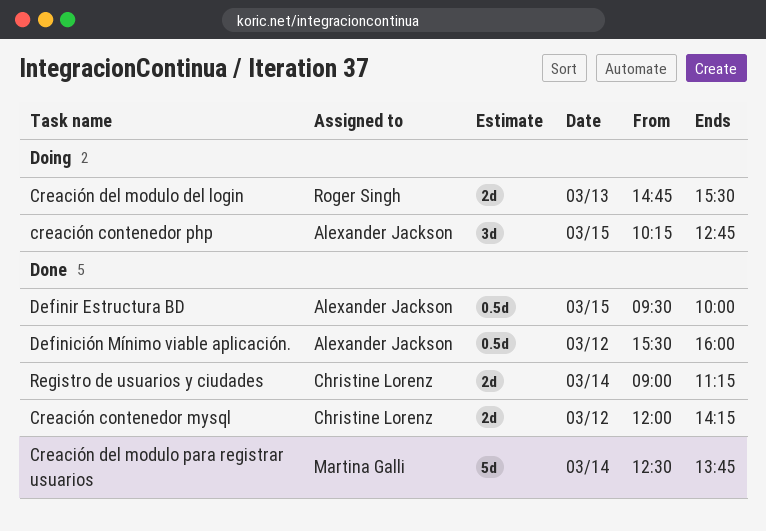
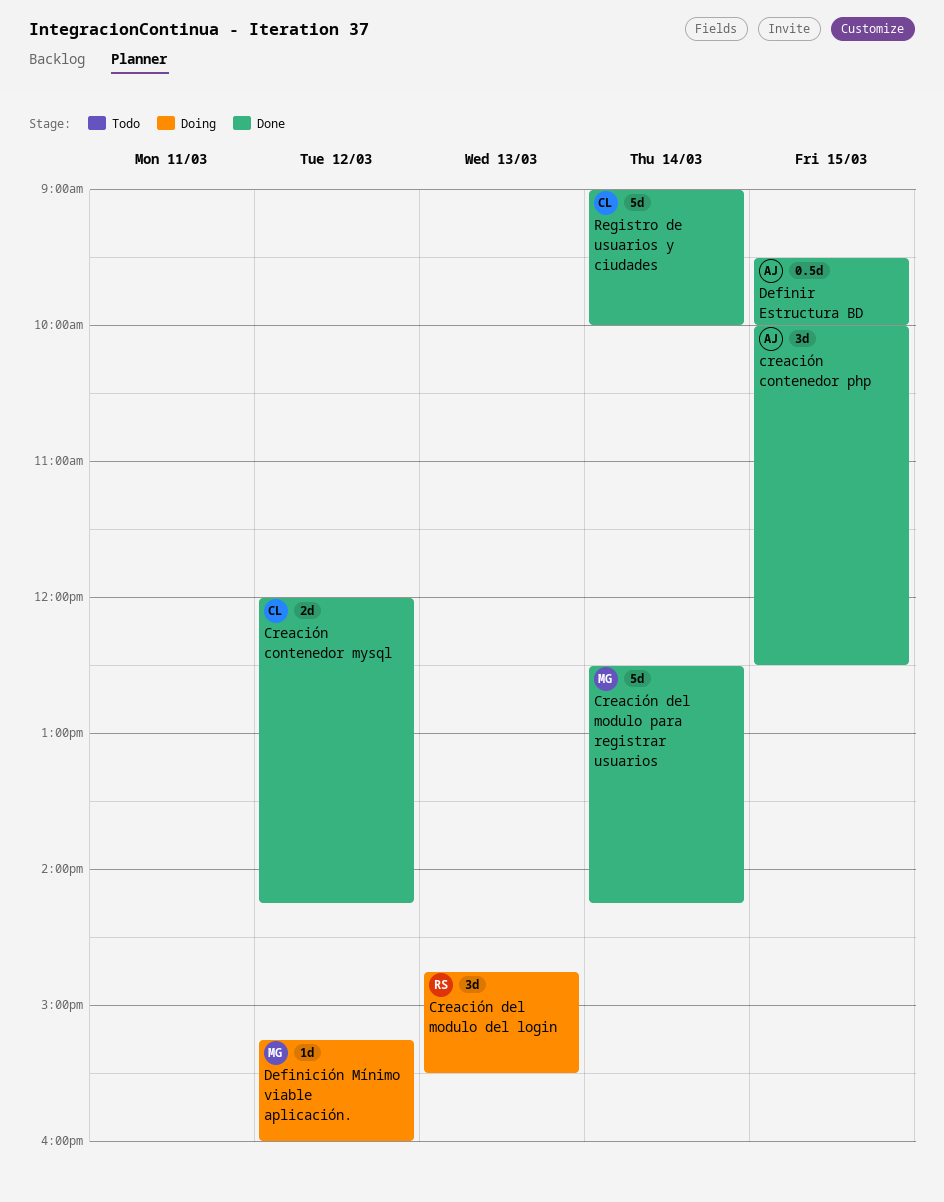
creación contenedor php, status: Doing -> Done
creación contenedor php, begins: 10:15 -> 10:00
creación contenedor php, ends: 12:45 -> 12:30
Creación del modulo del login, estimate: 2d -> 3d
Creación del modulo para registrar usuarios, ends: 13:45 -> 14:15
Definición Mínimo viable aplicación., status: Done -> Doing
Definición Mínimo viable aplicación., owner: Alexander Jackson -> Martina Galli
Definición Mínimo viable aplicación., estimate: 0.5d -> 1d
Definición Mínimo viable aplicación., begins: 15:30 -> 15:15
Registro de usuarios y ciudades, estimate: 2d -> 5d
Registro de usuarios y ciudades, ends: 11:15 -> 10:00

